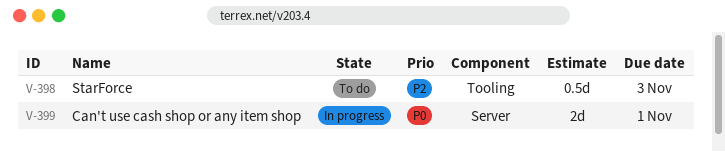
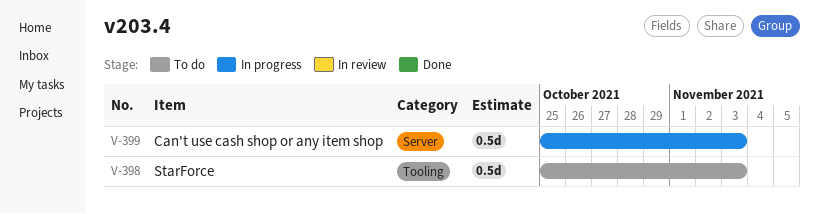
V-399, estimate: 2d -> 0.5d
V-399, due: Nov 1 -> Nov 3

